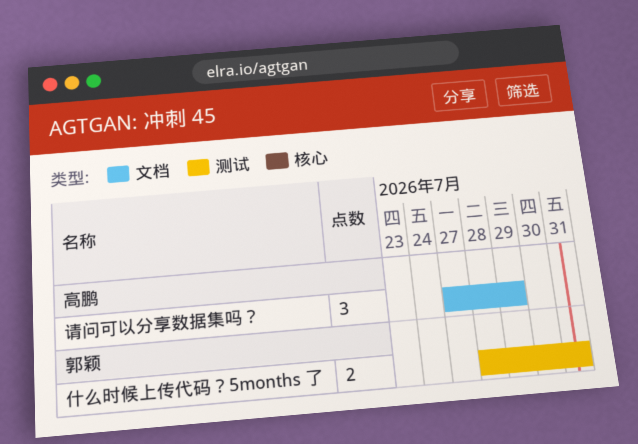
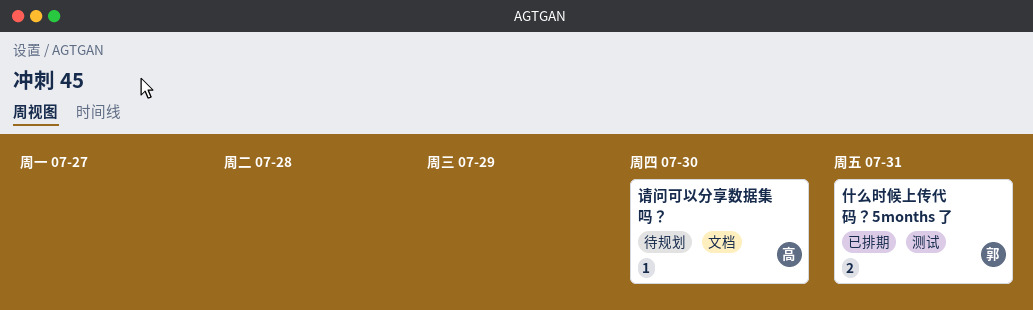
请问可以分享数据集吗？, estimate: 3 -> 1
请问可以分享数据集吗？, due: Jul 29 -> Jul 30

